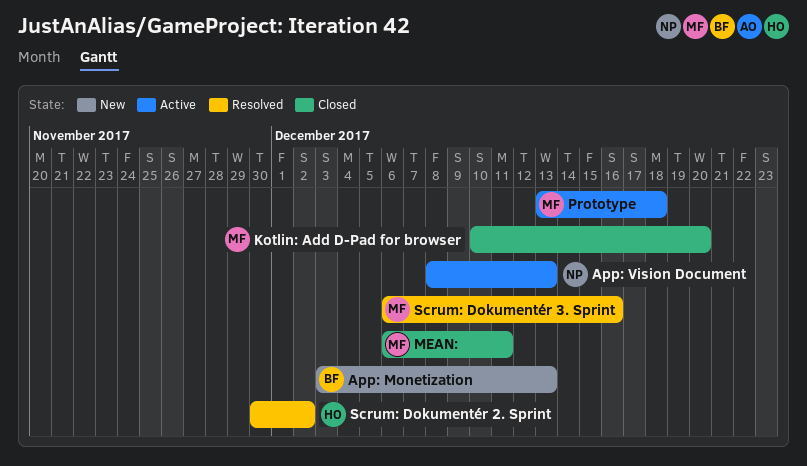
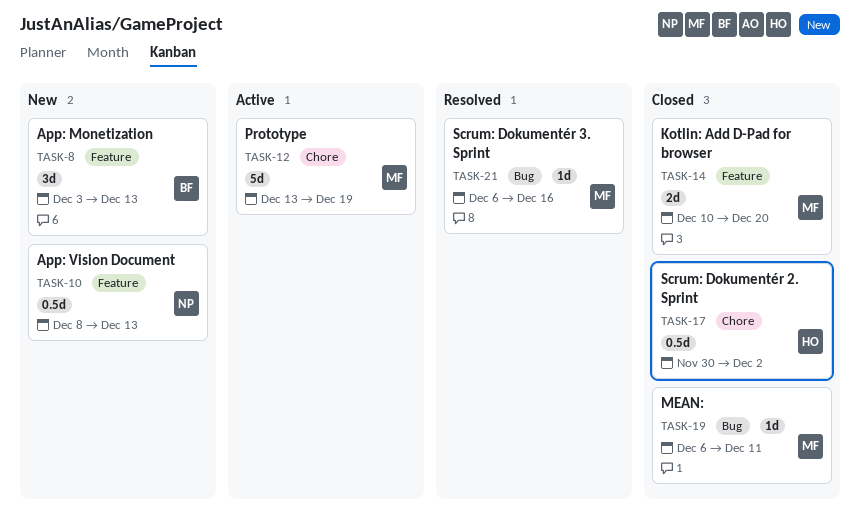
App: Vision Document, status: Active -> New
Prototype, due: Dec 18 -> Dec 19
Scrum: Dokumentér 2. Sprint, status: Resolved -> Closed

